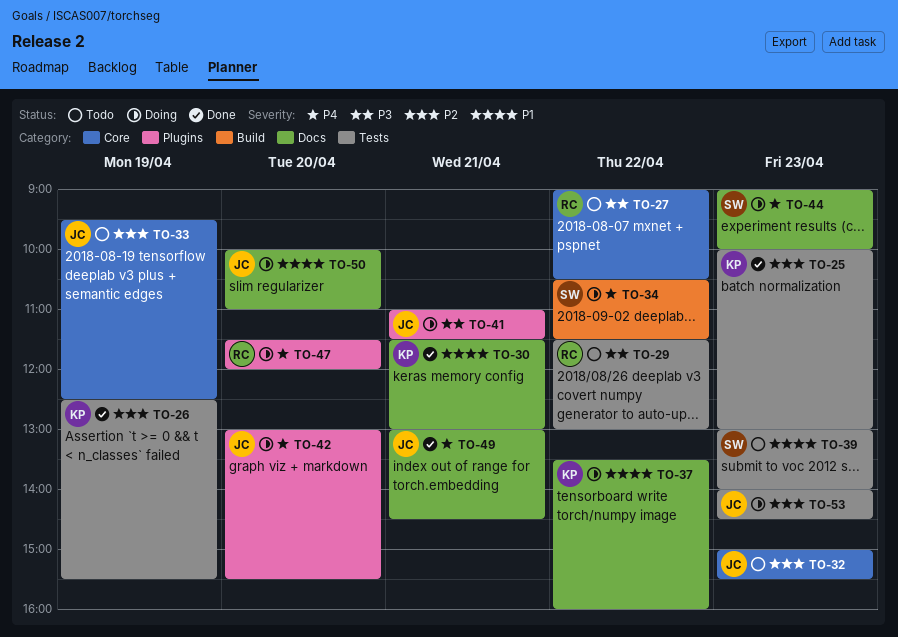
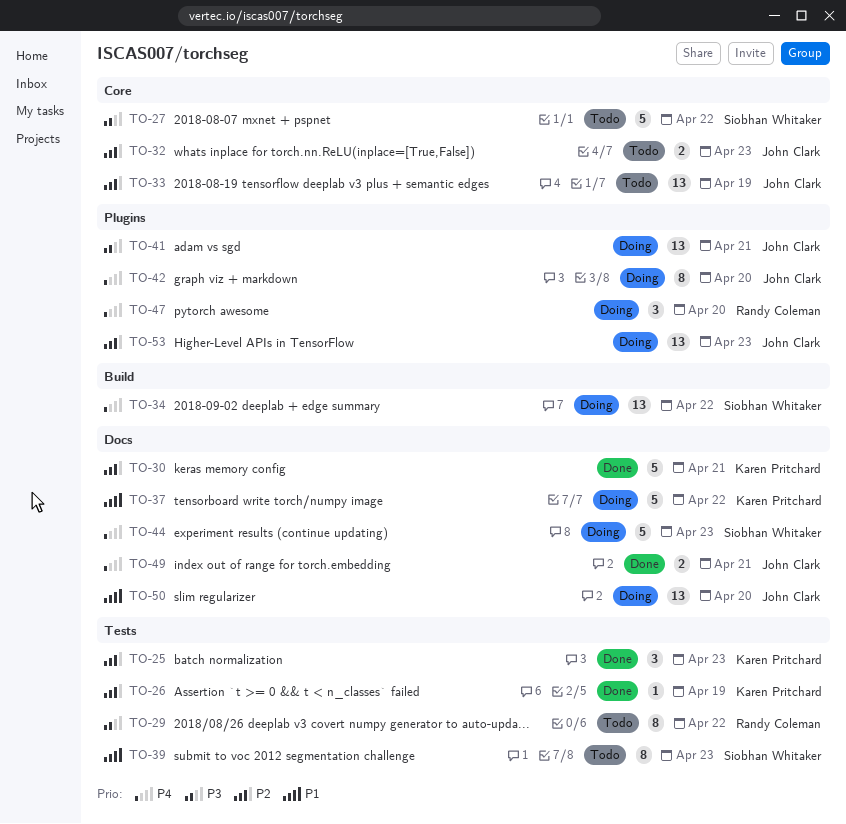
TO-27, owner: Randy Coleman -> Siobhan Whitaker
TO-30, priority: P1 -> P2
TO-53, label: Tests -> Plugins

